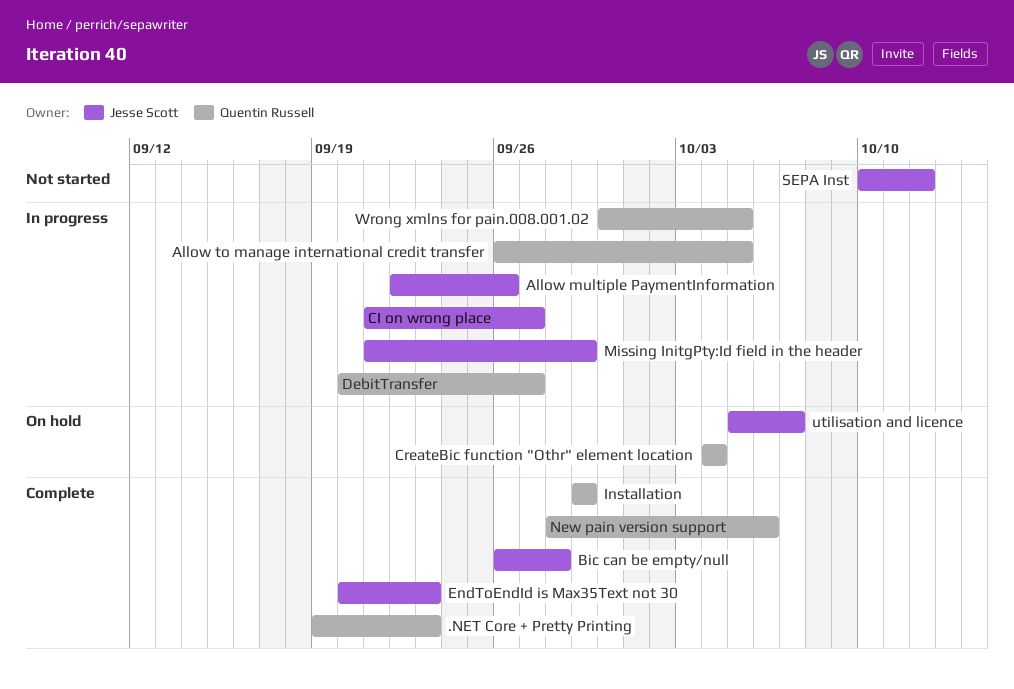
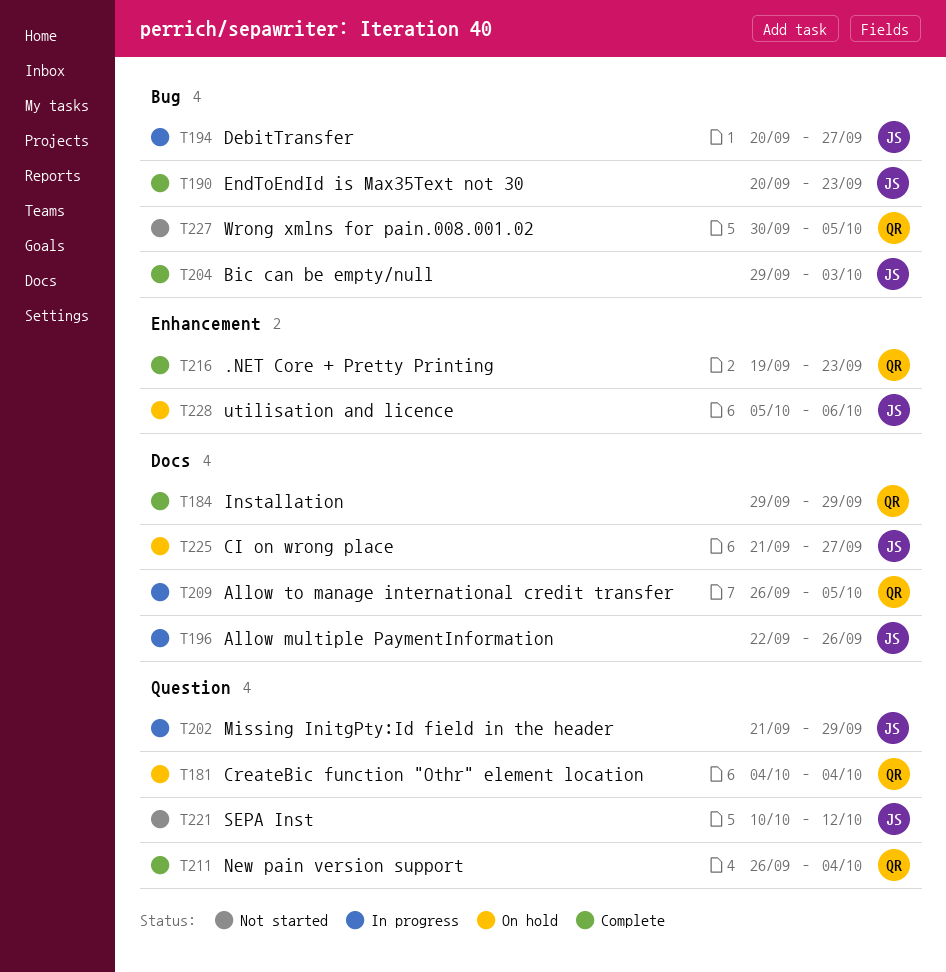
Bic can be empty/null, start: Sep 26 -> Sep 29
Bic can be empty/null, due: Sep 28 -> Oct 3
CI on wrong place, status: In progress -> On hold
DebitTransfer, owner: Quentin Russell -> Jesse Scott
New pain version support, start: Sep 28 -> Sep 26
New pain version support, due: Oct 6 -> Oct 4
utilisation and licence, due: Oct 7 -> Oct 6
Wrong xmlns for pain.008.001.02, status: In progress -> Not started

